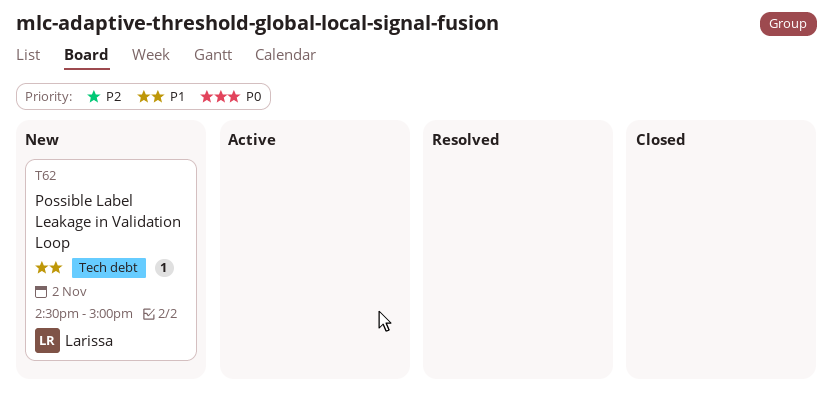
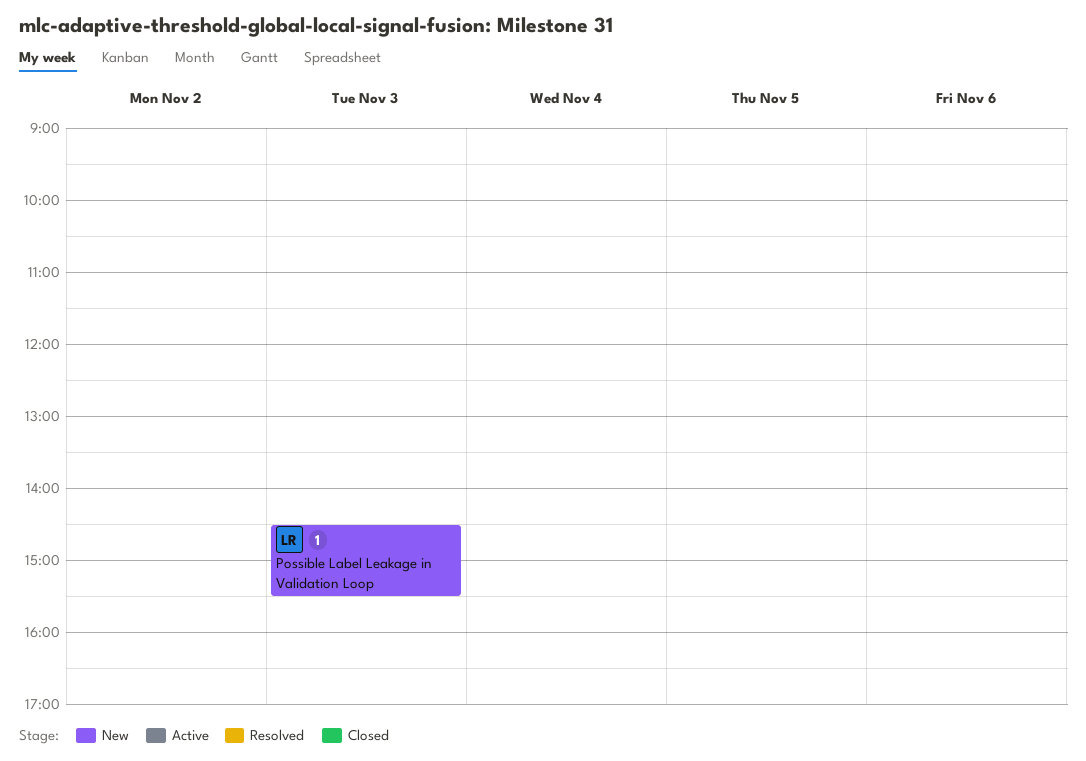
Possible Label Leakage in Validation Loop, day: Nov 2 -> Nov 3
Possible Label Leakage in Validation Loop, ends: 15:00 -> 15:30

